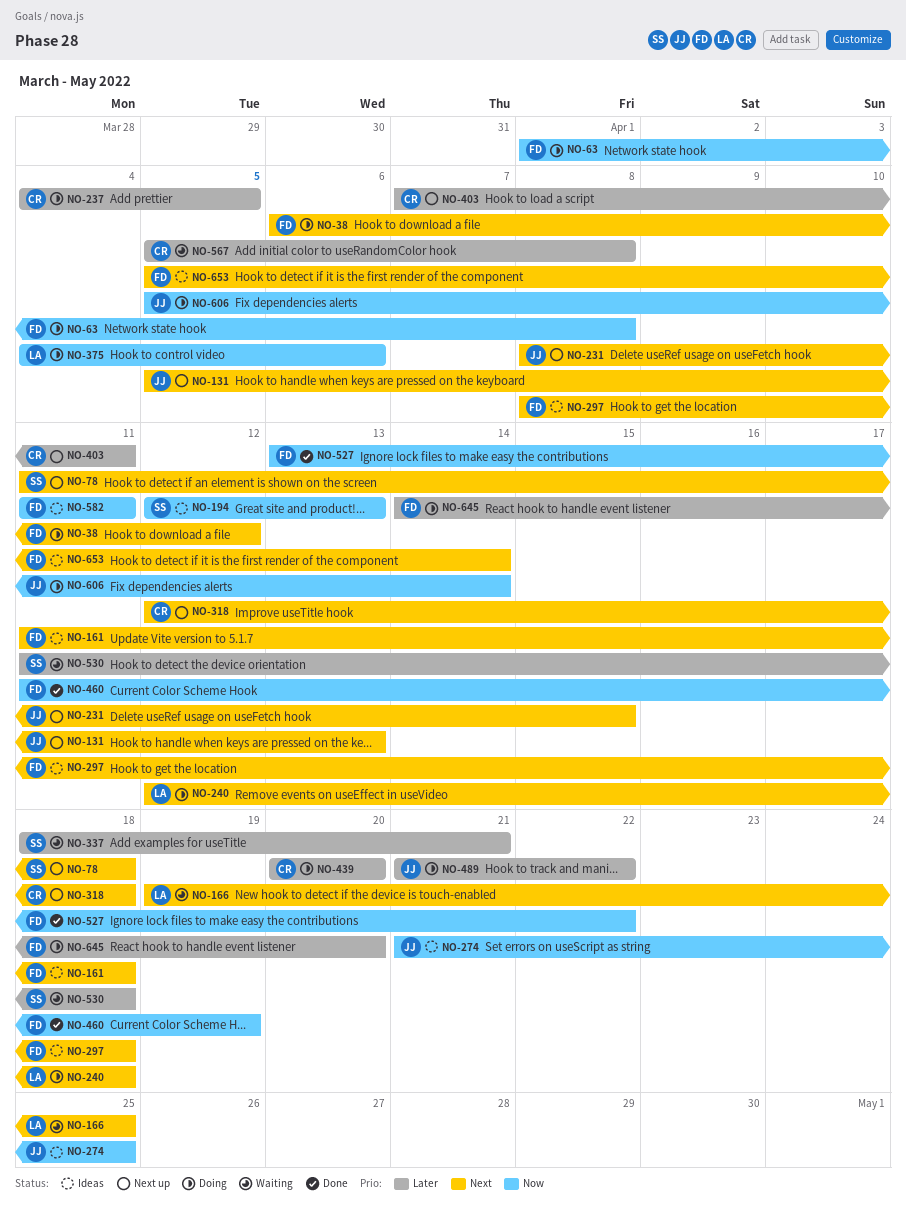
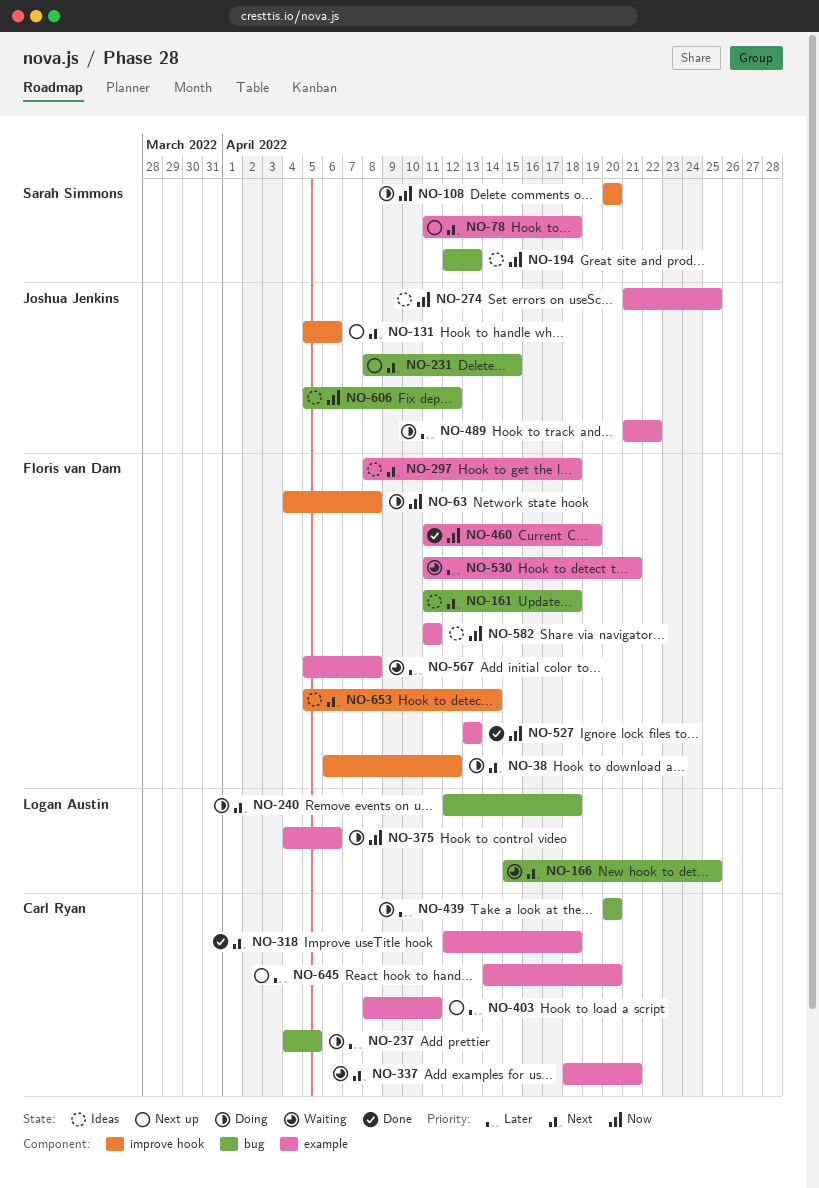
NO-63, start: Apr 1 -> Apr 4
NO-108: none -> present
NO-131, due: Apr 13 -> Apr 6
NO-166, start: Apr 19 -> Apr 15
NO-318, status: Next up -> Done
NO-337, owner: Sarah Simmons -> Carl Ryan
NO-337, priority: Later -> Next
NO-403, start: Apr 7 -> Apr 8
NO-527, due: Apr 22 -> Apr 13
NO-530, owner: Sarah Simmons -> Floris van Dam
NO-530, due: Apr 18 -> Apr 21
NO-567, owner: Carl Ryan -> Floris van Dam
NO-606, status: Doing -> Ideas
NO-606, due: Apr 14 -> Apr 12
NO-645, status: Doing -> Next up
NO-645, owner: Floris van Dam -> Carl Ryan

